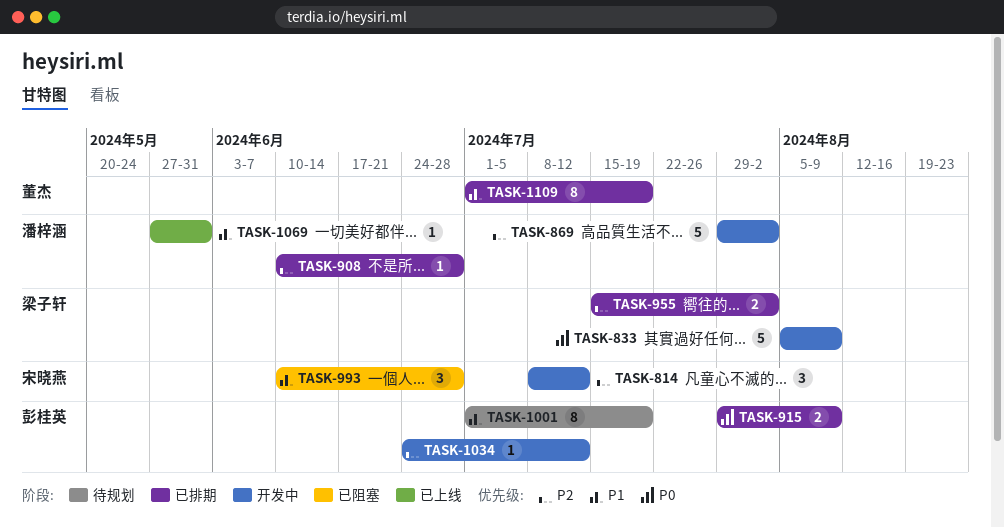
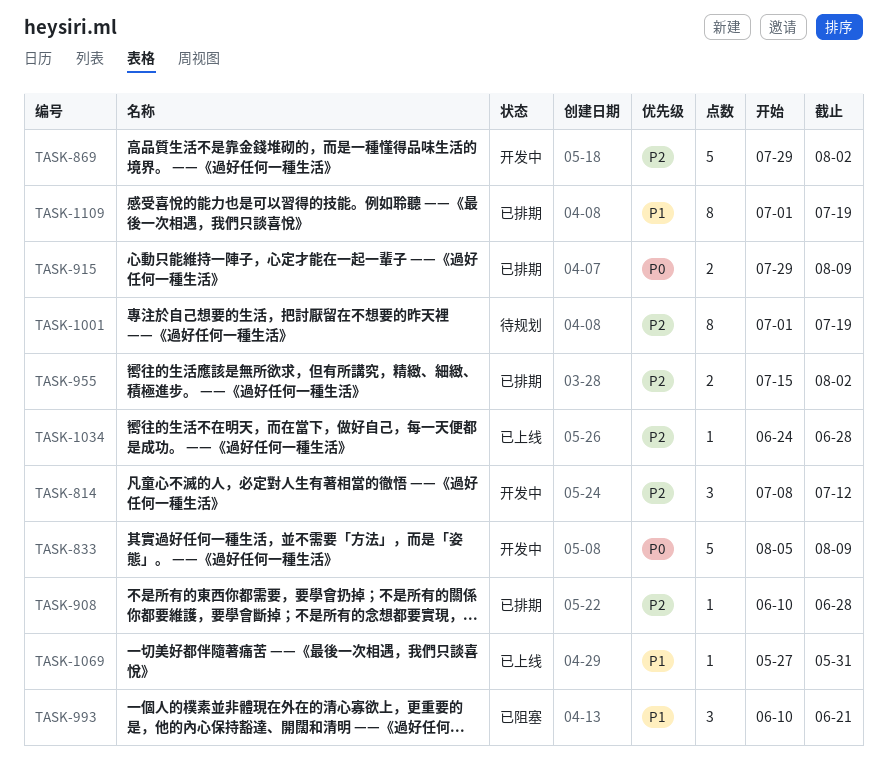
TASK-993, due: Jun 28 -> Jun 21
TASK-1001, priority: P1 -> P2
TASK-1034, status: 开发中 -> 已上线
TASK-1034, due: Jul 12 -> Jun 28

